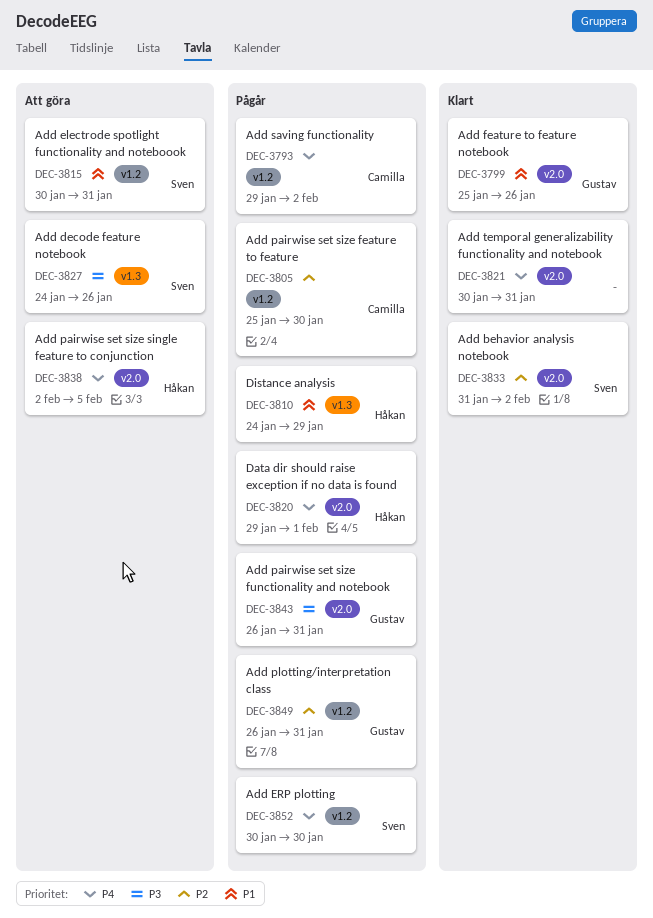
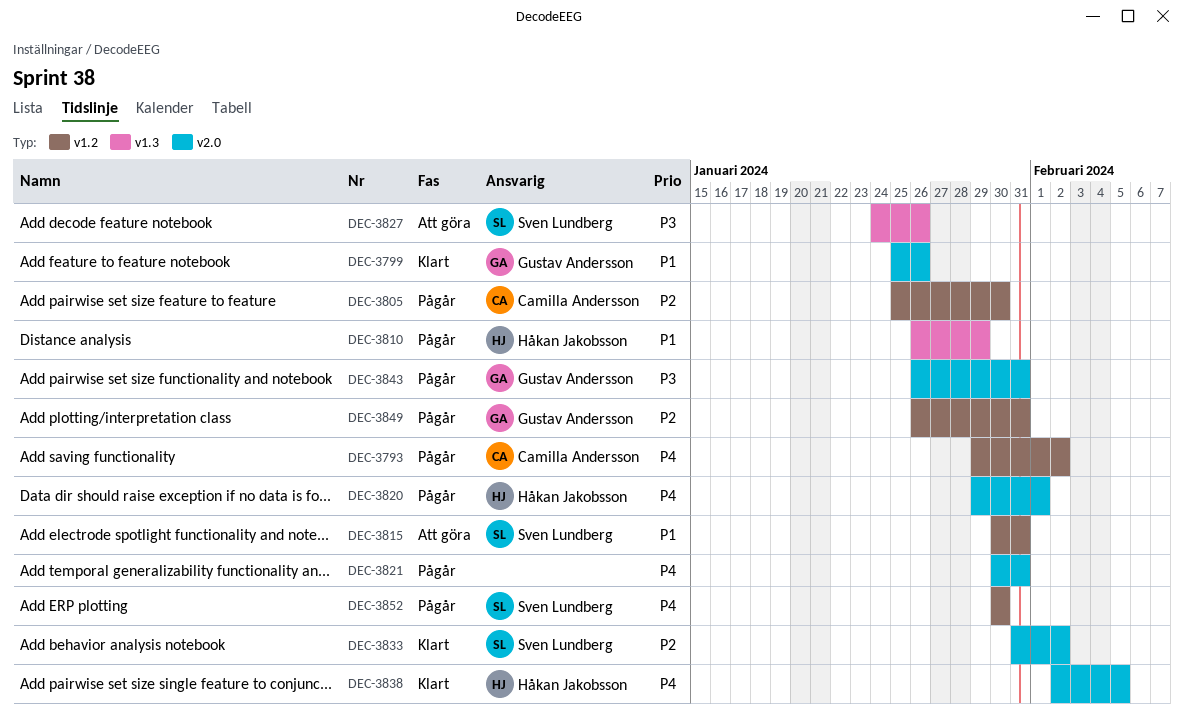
DEC-3810, start: Jan 24 -> Jan 26
DEC-3821, status: Klart -> Pågår
DEC-3838, status: Att göra -> Klart

